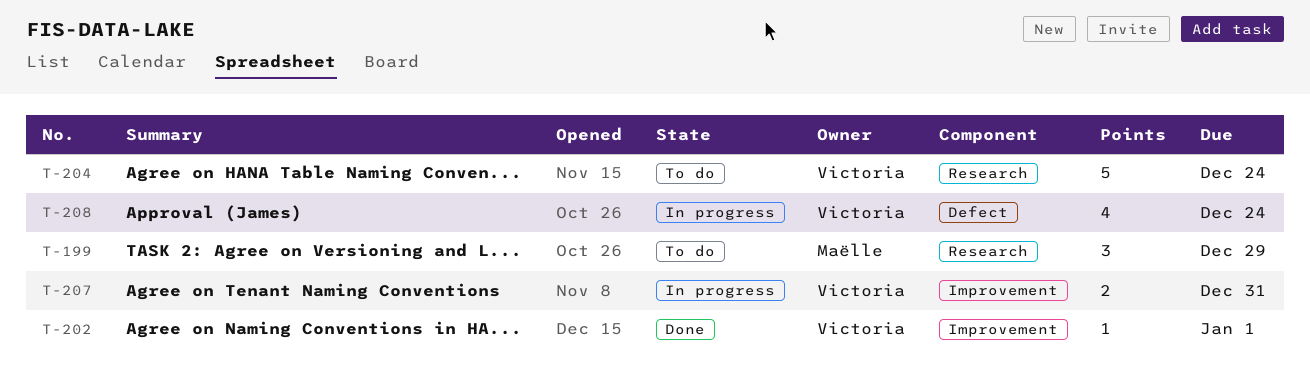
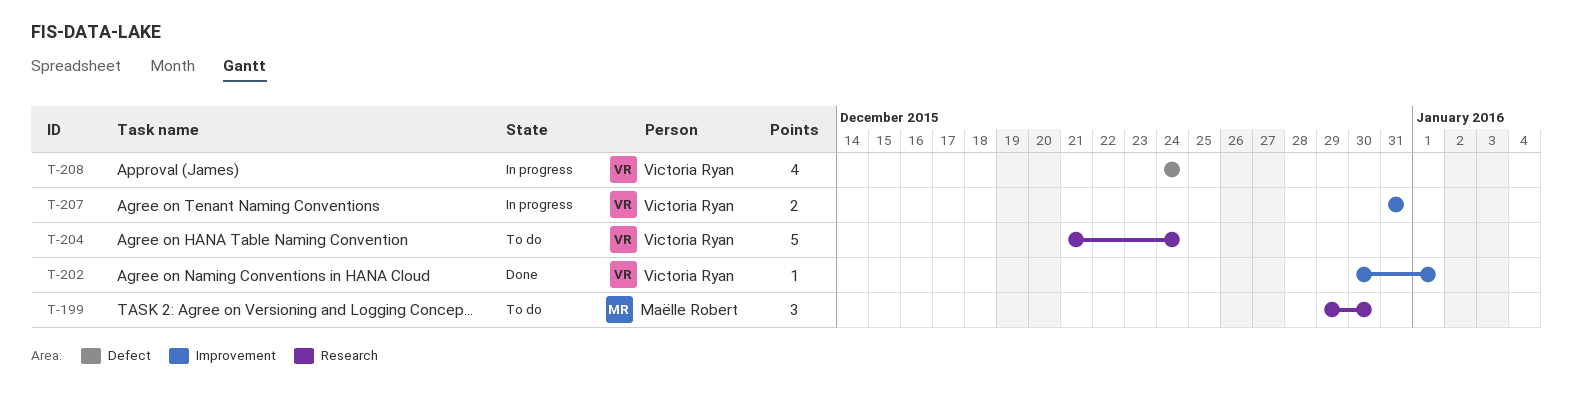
T-199, due: Dec 29 -> Dec 30

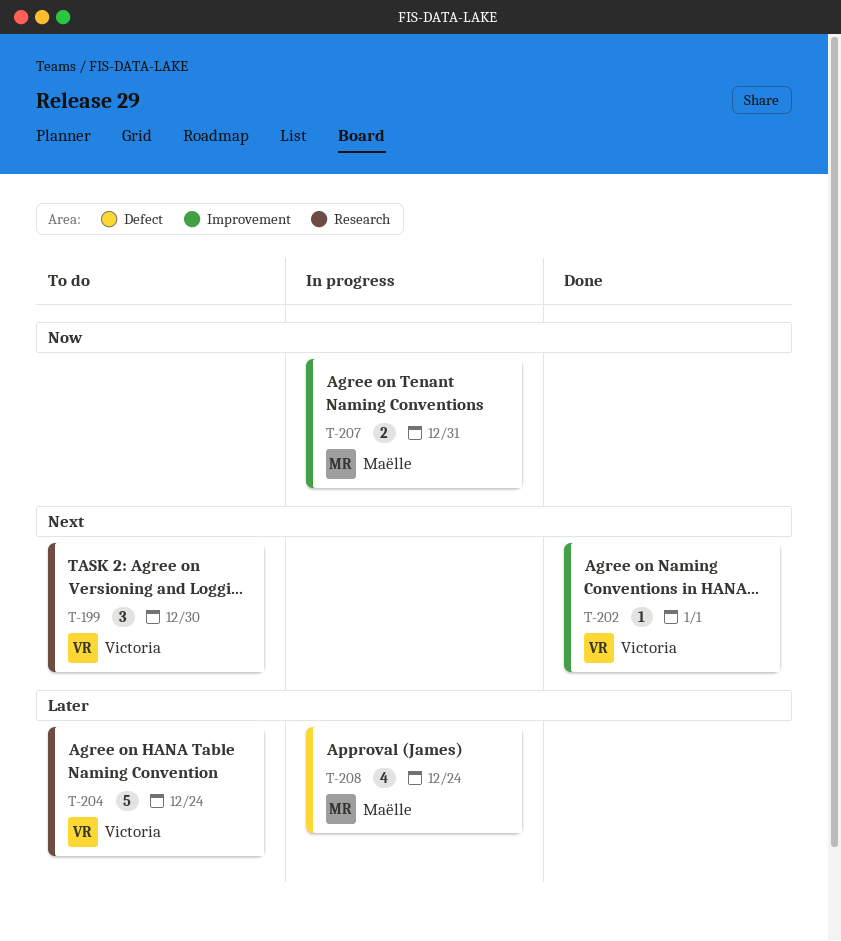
T-199, owner: Maëlle Robert -> Victoria Ryan
T-207, owner: Victoria Ryan -> Maëlle Robert
T-208, owner: Victoria Ryan -> Maëlle Robert

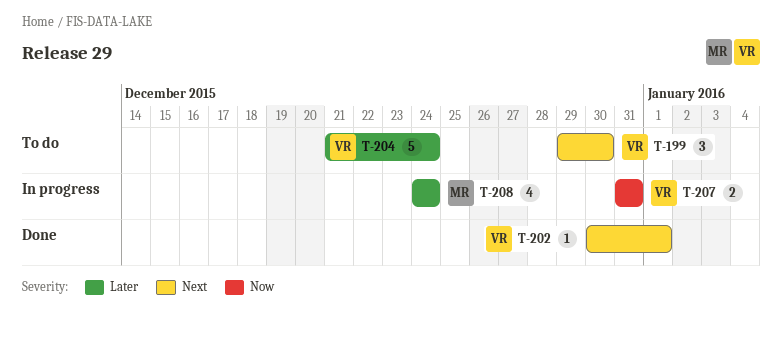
T-207, owner: Maëlle -> Victoria

